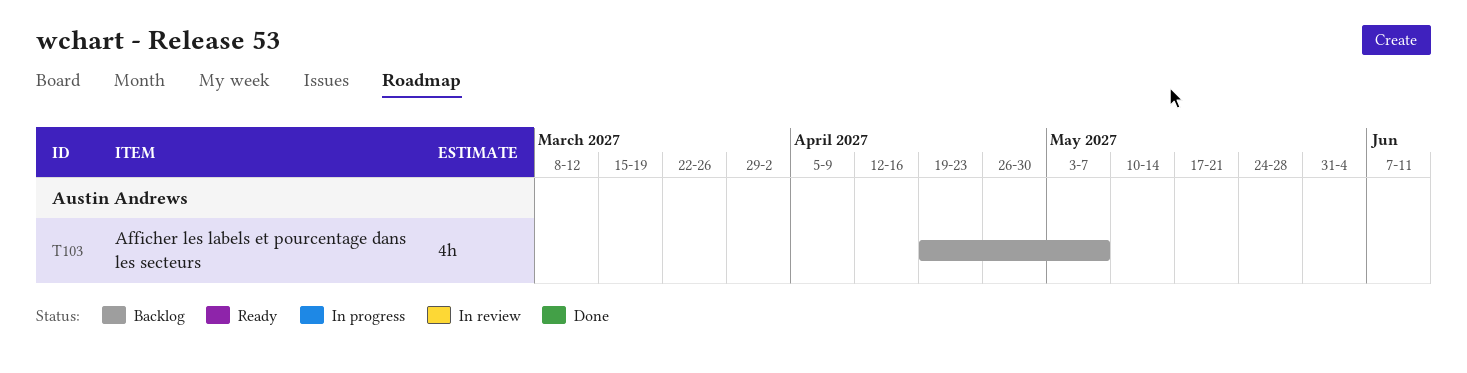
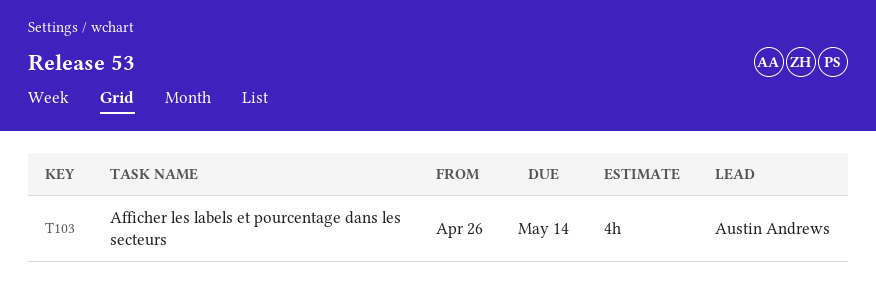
T103, start: Apr 19 -> Apr 26
T103, due: May 7 -> May 14

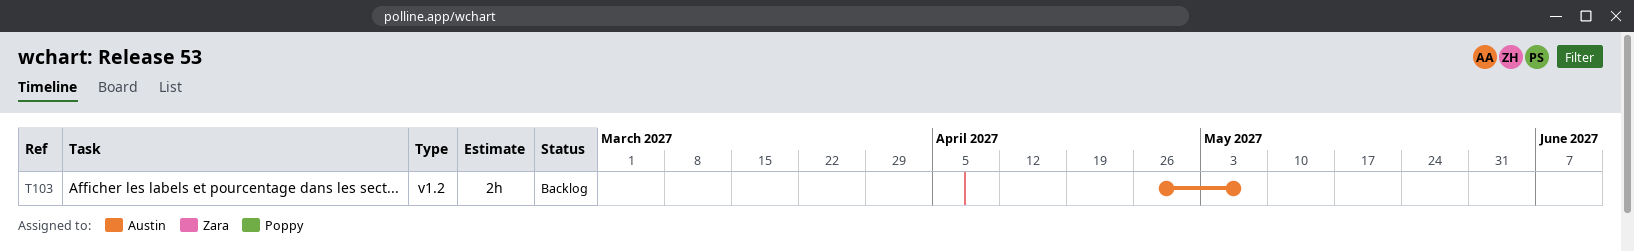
T103, estimate: 4h -> 2h
T103, due: May 14 -> May 7

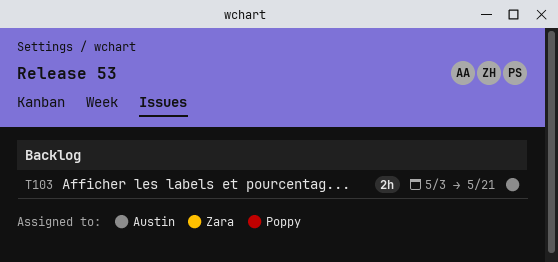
T103, start: Apr 26 -> May 3
T103, due: May 7 -> May 21

